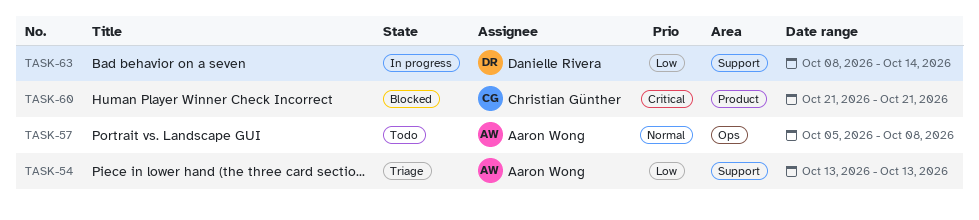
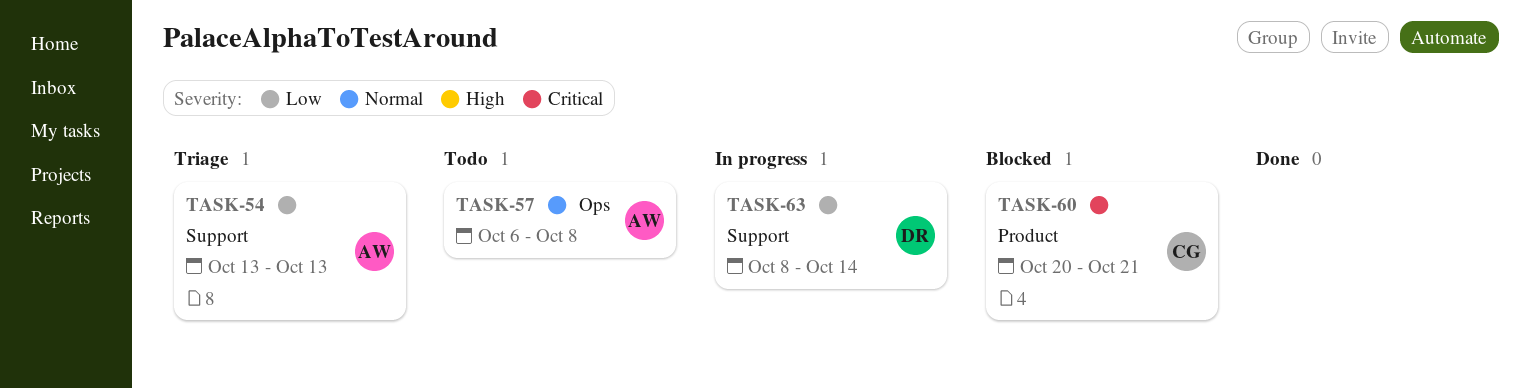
TASK-57, start: Oct 5 -> Oct 6
TASK-60, start: Oct 21 -> Oct 20

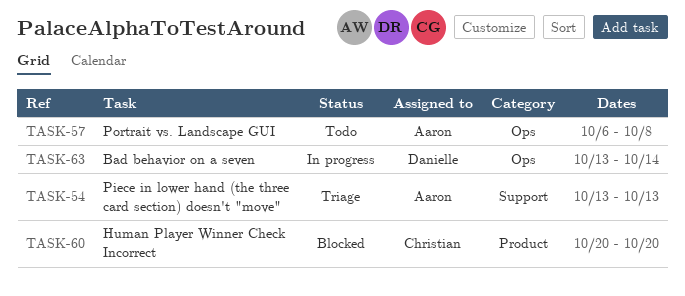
TASK-60, due: Oct 21 -> Oct 20
TASK-63, label: Support -> Ops
TASK-63, start: Oct 8 -> Oct 13

